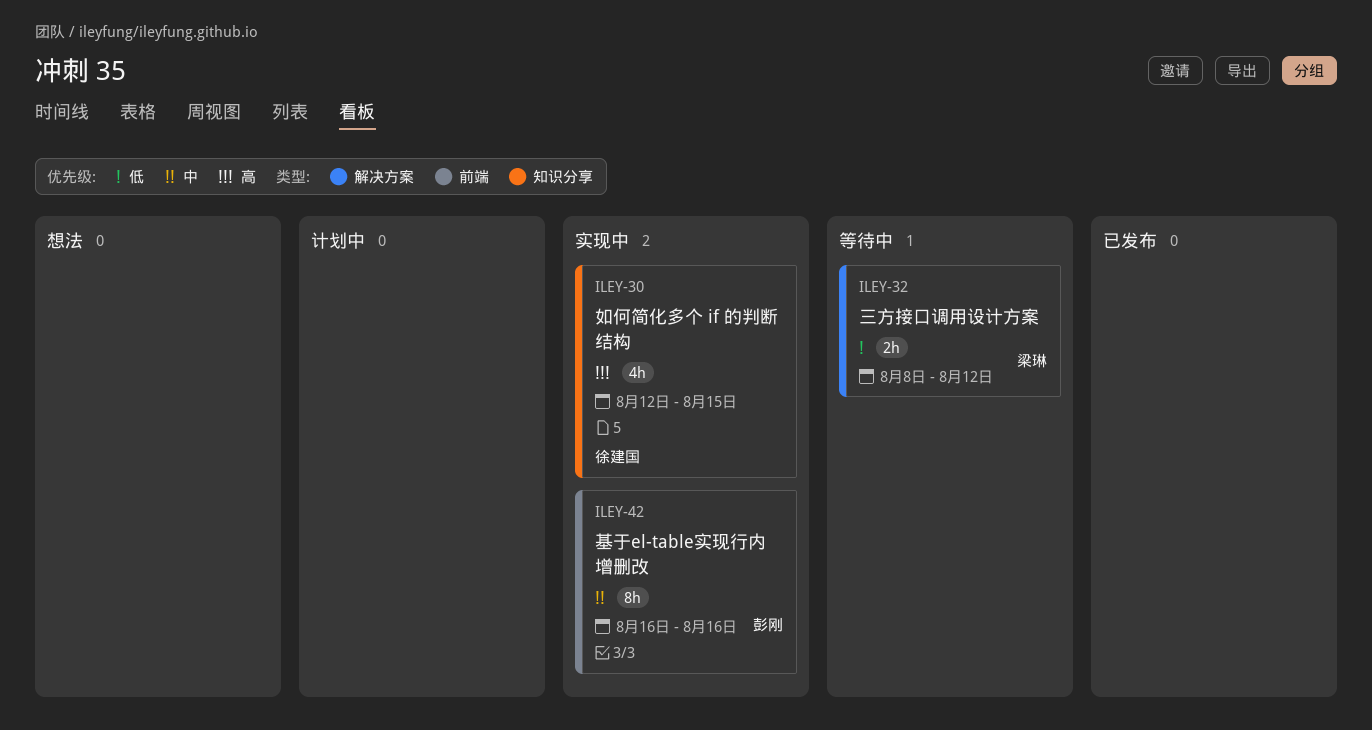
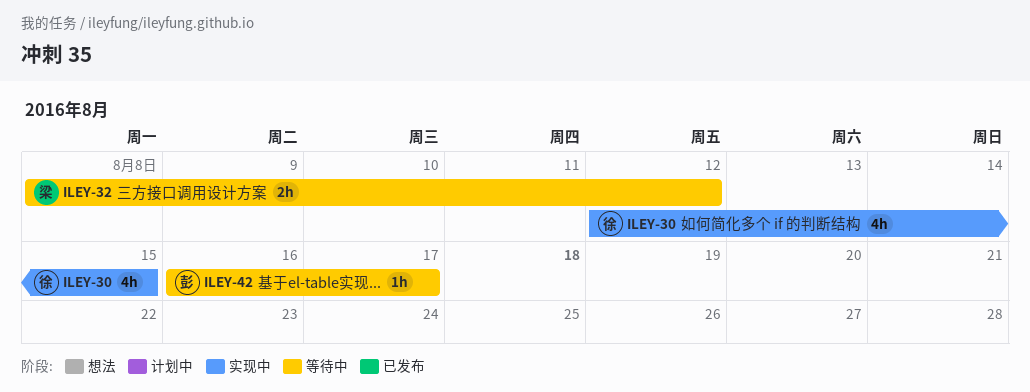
ILEY-42, status: 实现中 -> 等待中
ILEY-42, estimate: 8h -> 1h
ILEY-42, due: Aug 16 -> Aug 17

